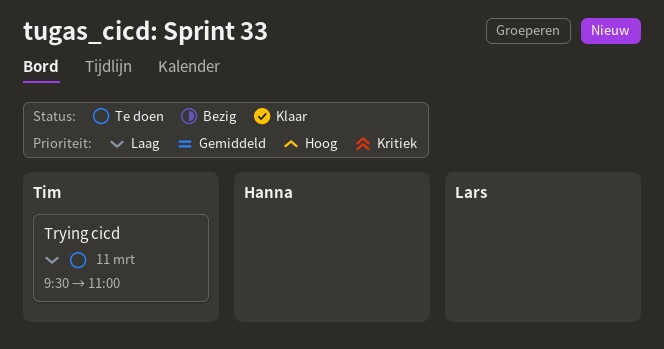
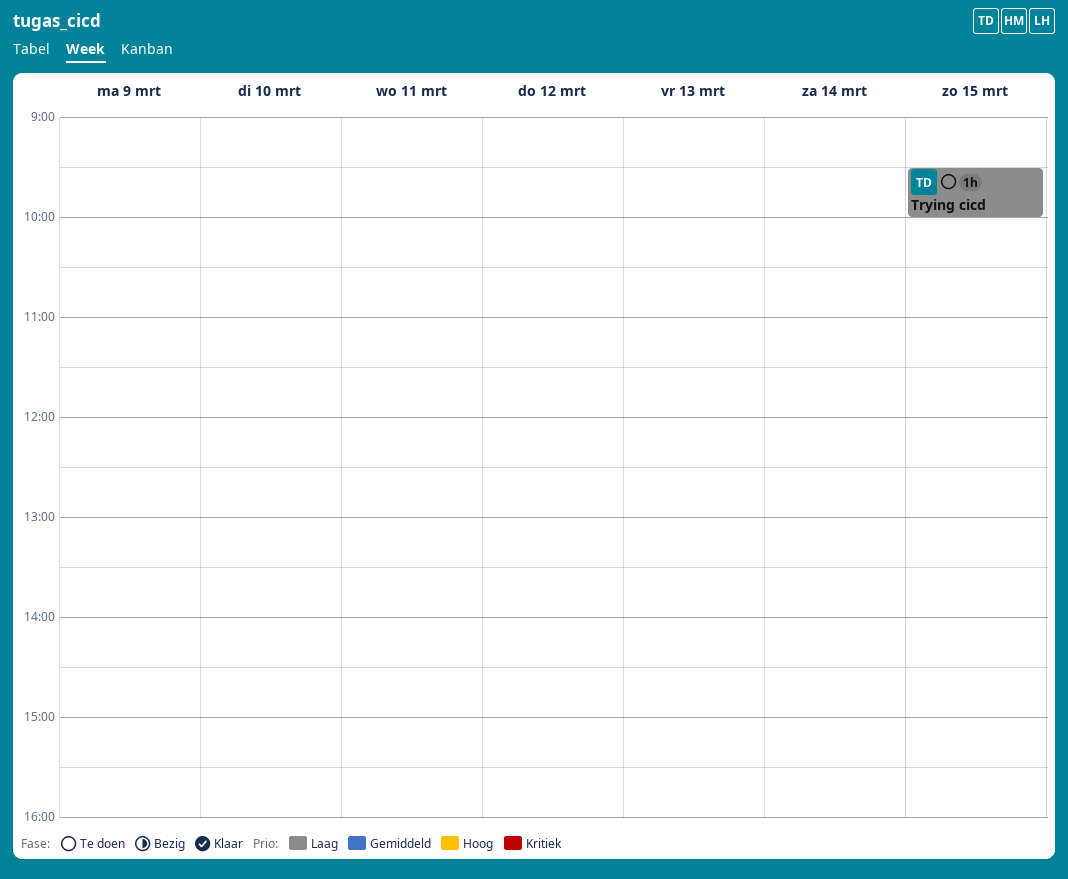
Trying cicd, day: Mar 11 -> Mar 15
Trying cicd, ends: 11:00 -> 10:00

